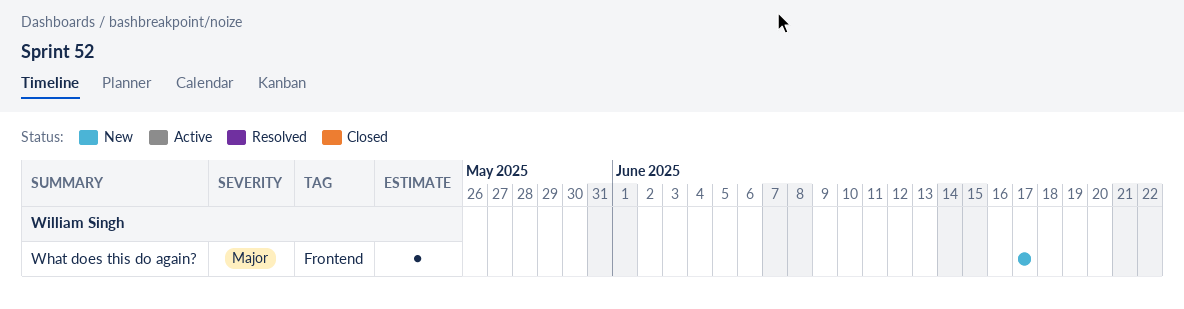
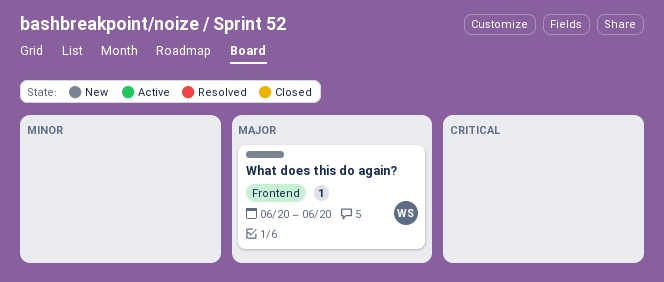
What does this do again?, start: Jun 17 -> Jun 20
What does this do again?, due: Jun 17 -> Jun 20

